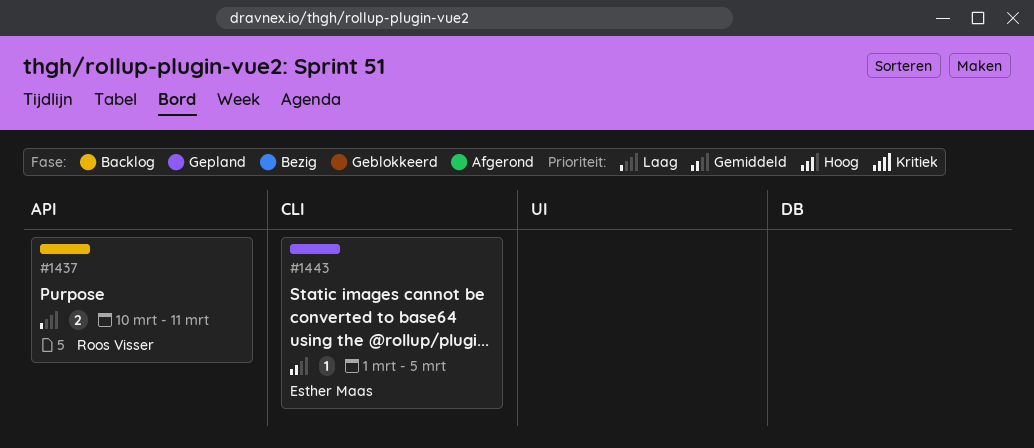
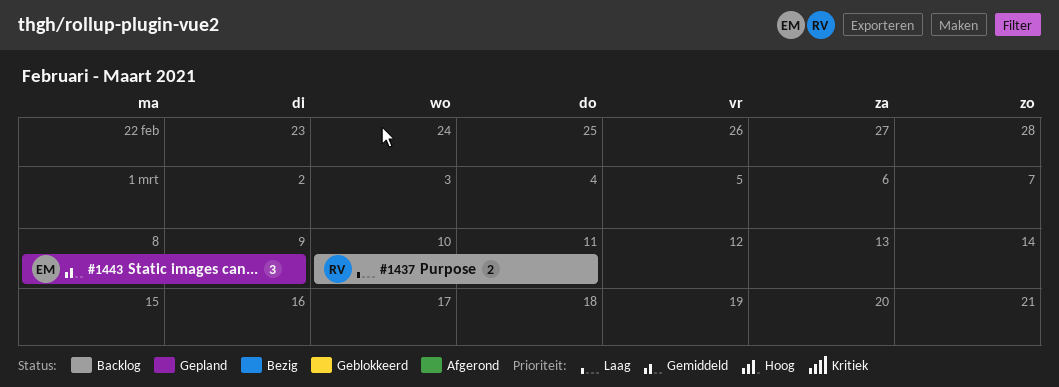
#1443, estimate: 1 -> 3
#1443, start: Mar 1 -> Mar 8
#1443, due: Mar 5 -> Mar 9

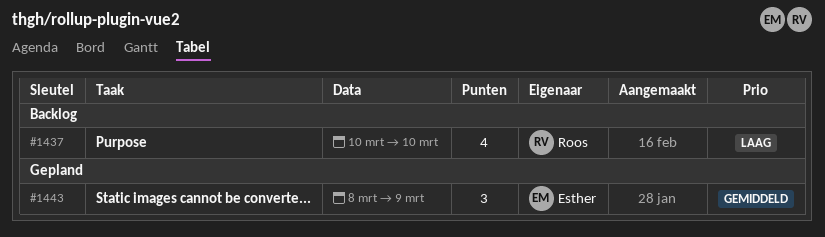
#1437, estimate: 2 -> 4
#1437, due: Mar 11 -> Mar 10

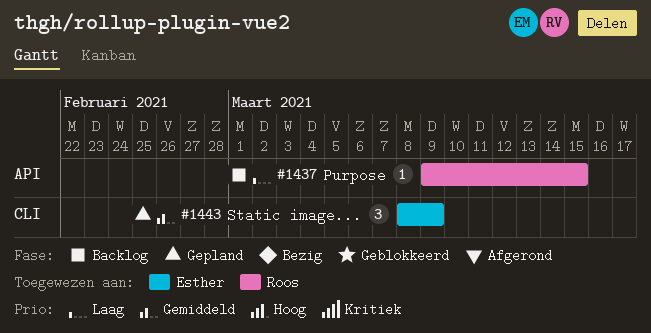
#1437, estimate: 4 -> 1
#1437, start: Mar 10 -> Mar 9
#1437, due: Mar 10 -> Mar 15

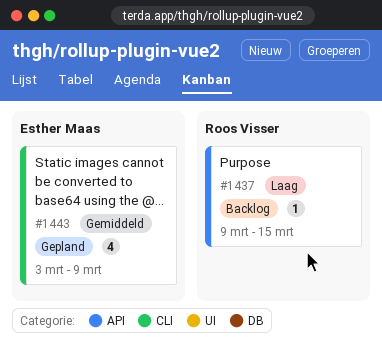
#1443, estimate: 3 -> 4
#1443, start: Mar 8 -> Mar 3

